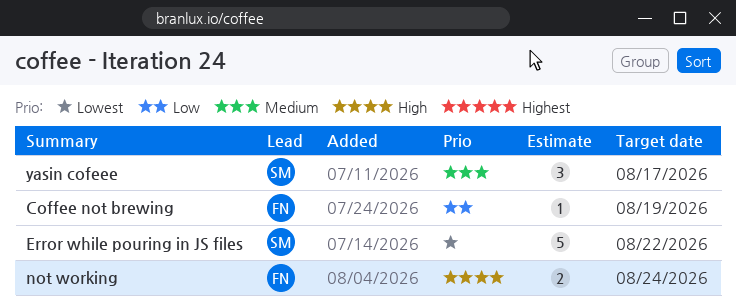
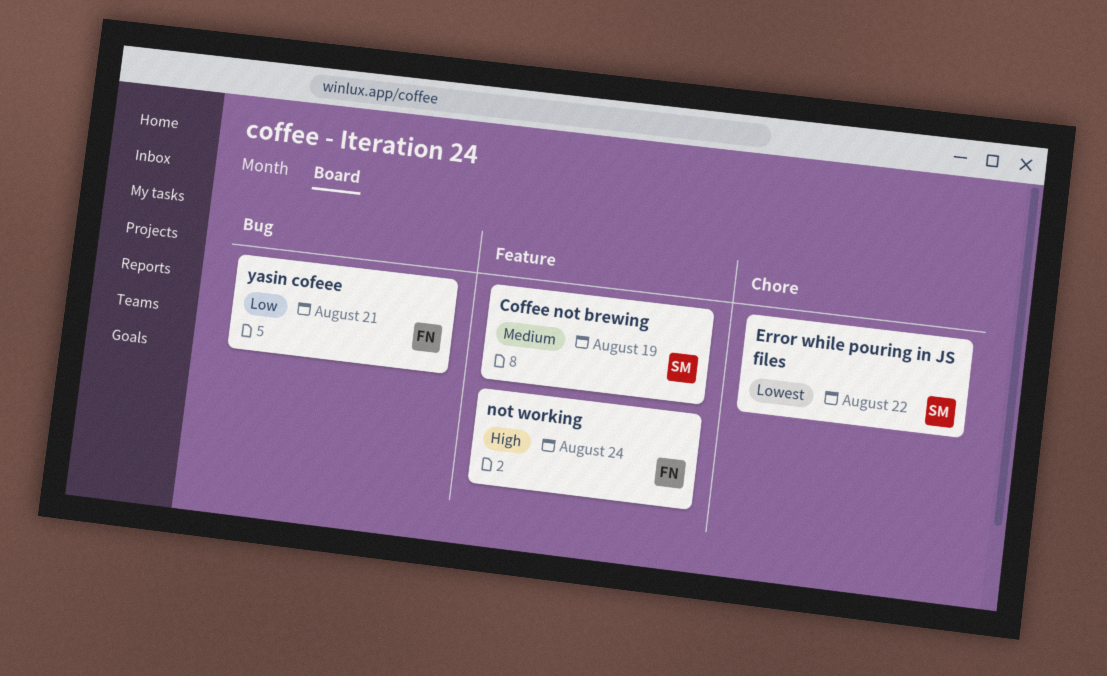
Coffee not brewing, owner: FN -> SM
Coffee not brewing, priority: Low -> Medium
yasin cofeee, owner: SM -> FN
yasin cofeee, priority: Medium -> Low
yasin cofeee, due: Aug 17 -> Aug 21

